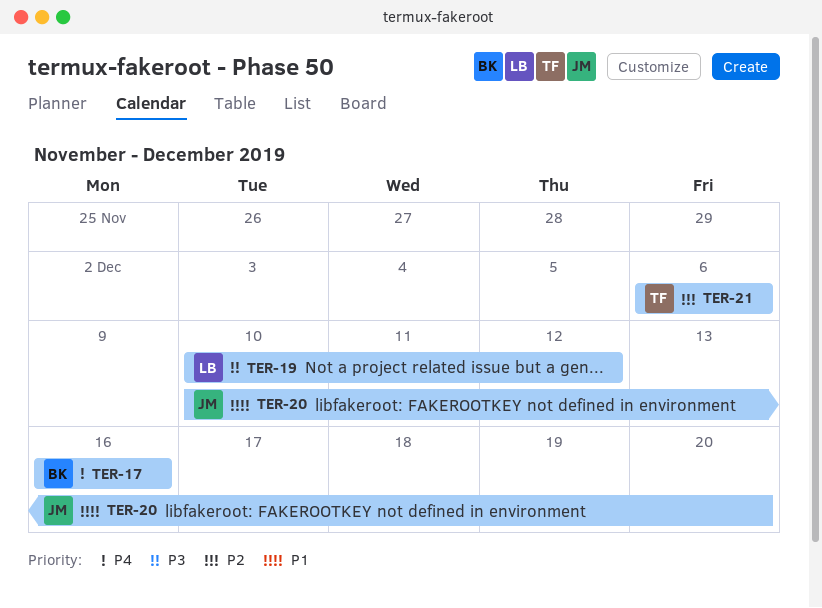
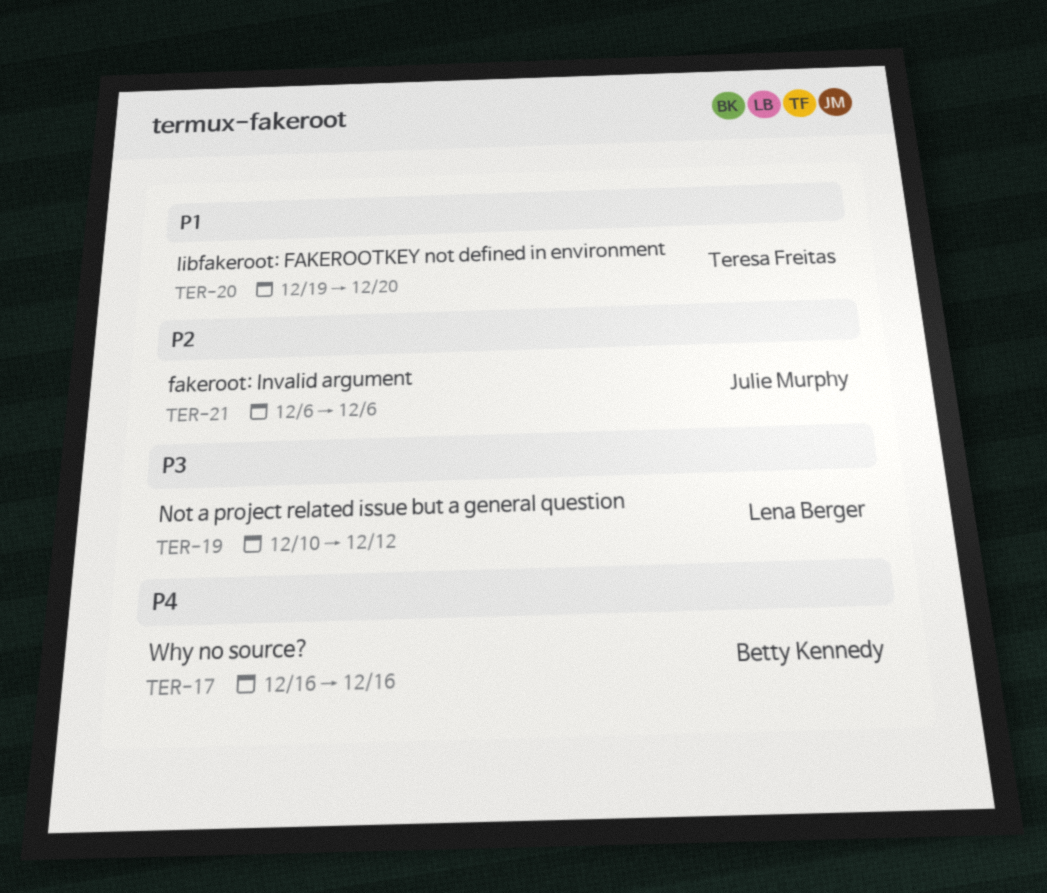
TER-20, owner: Julie Murphy -> Teresa Freitas
TER-20, start: Dec 10 -> Dec 19
TER-21, owner: Teresa Freitas -> Julie Murphy

